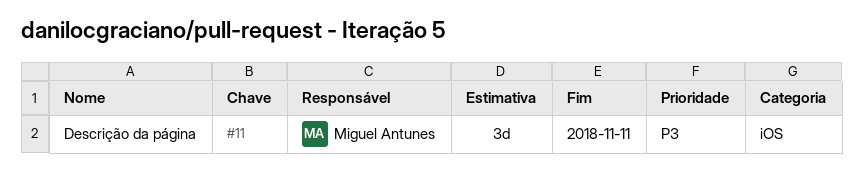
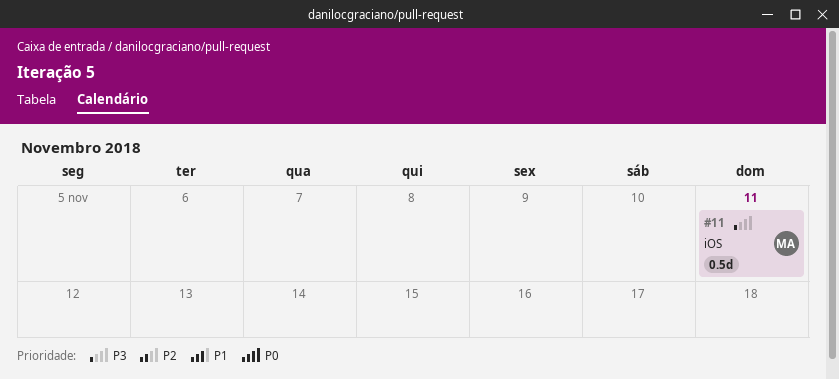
#11, estimate: 3d -> 0.5d

